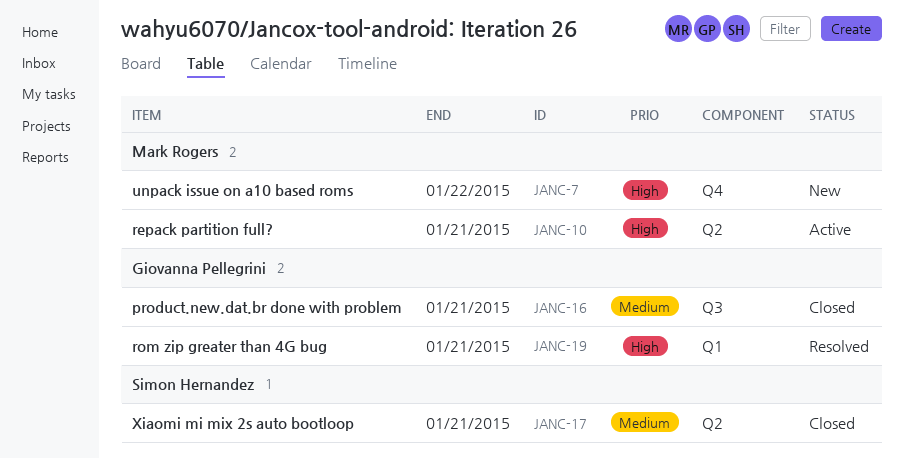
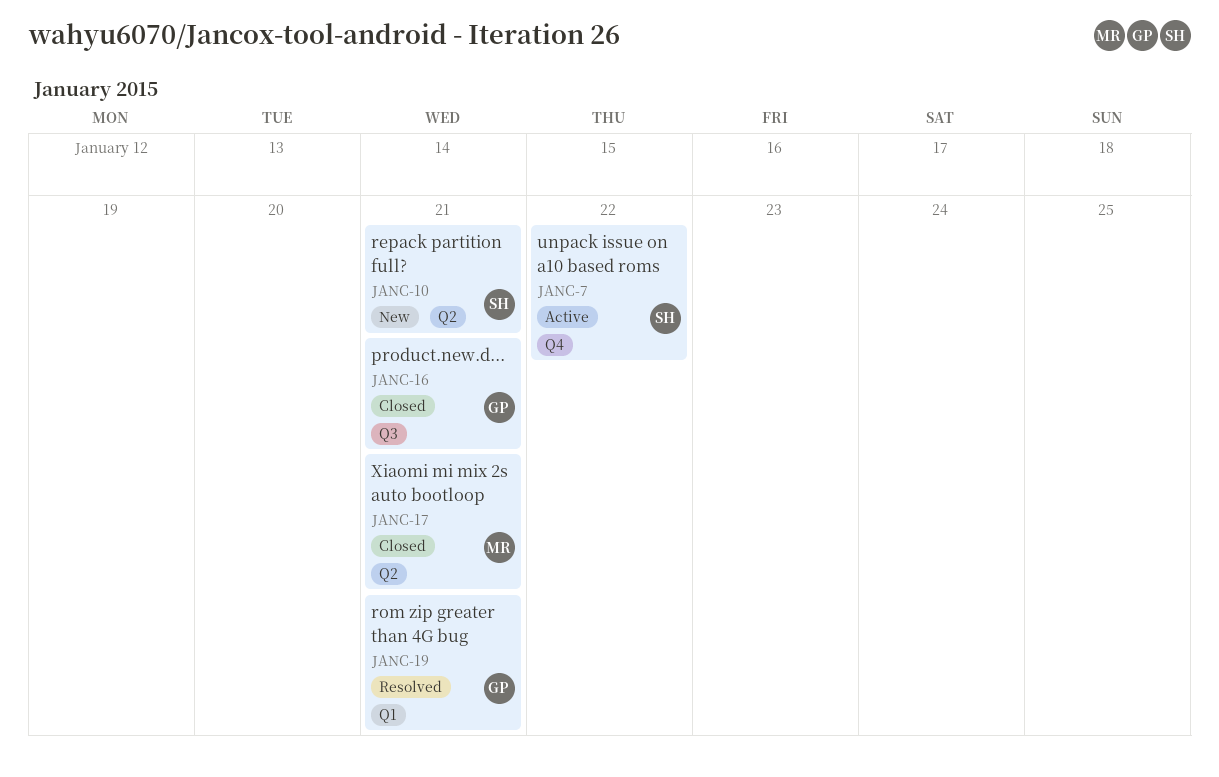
JANC-7, status: New -> Active
JANC-7, owner: Mark Rogers -> Simon Hernandez
JANC-10, status: Active -> New
JANC-10, owner: Mark Rogers -> Simon Hernandez
JANC-17, owner: Simon Hernandez -> Mark Rogers

